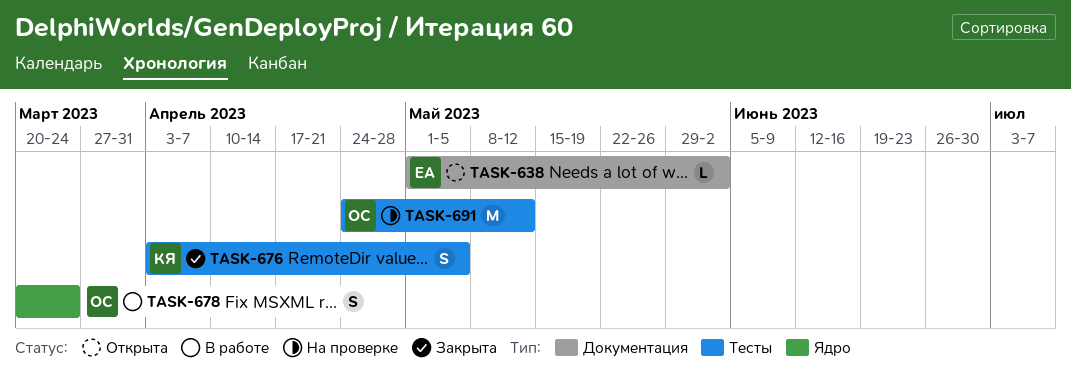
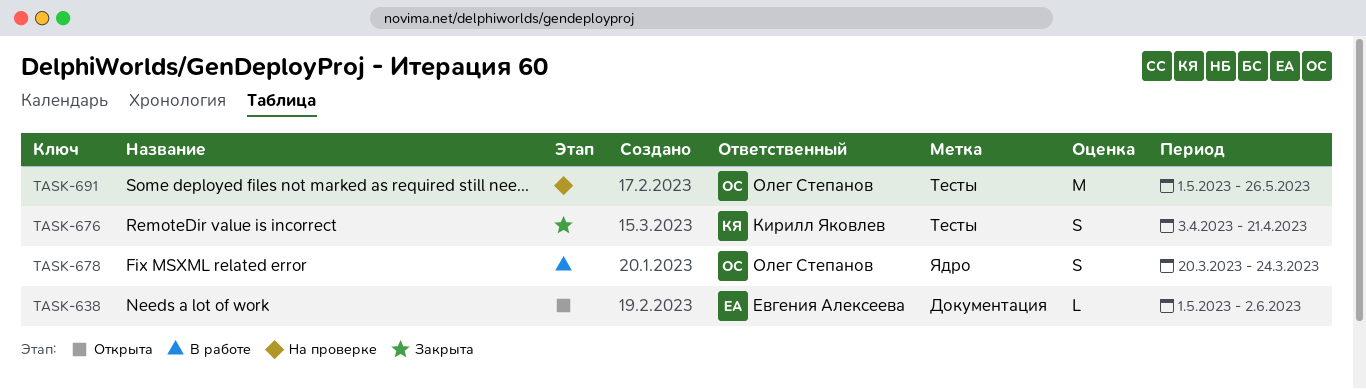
TASK-676, due: May 5 -> Apr 21
TASK-691, start: Apr 24 -> May 1
TASK-691, due: May 12 -> May 26

